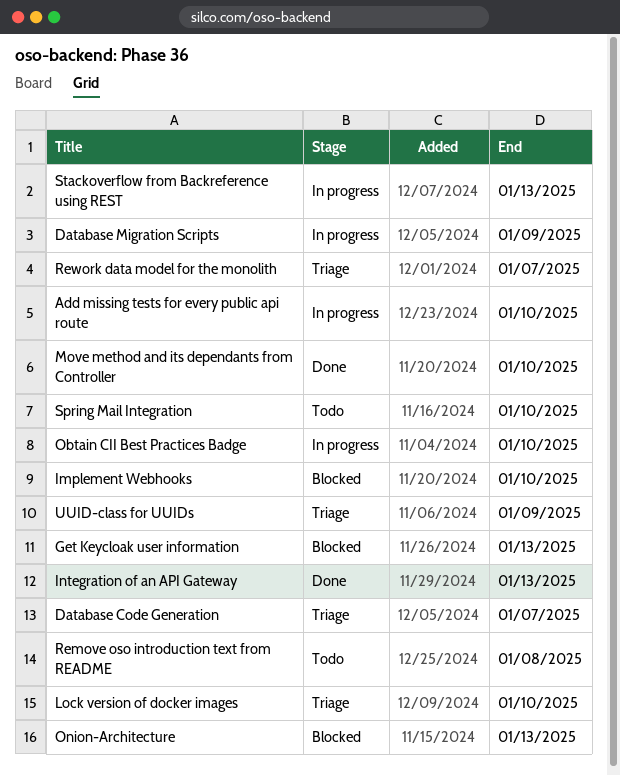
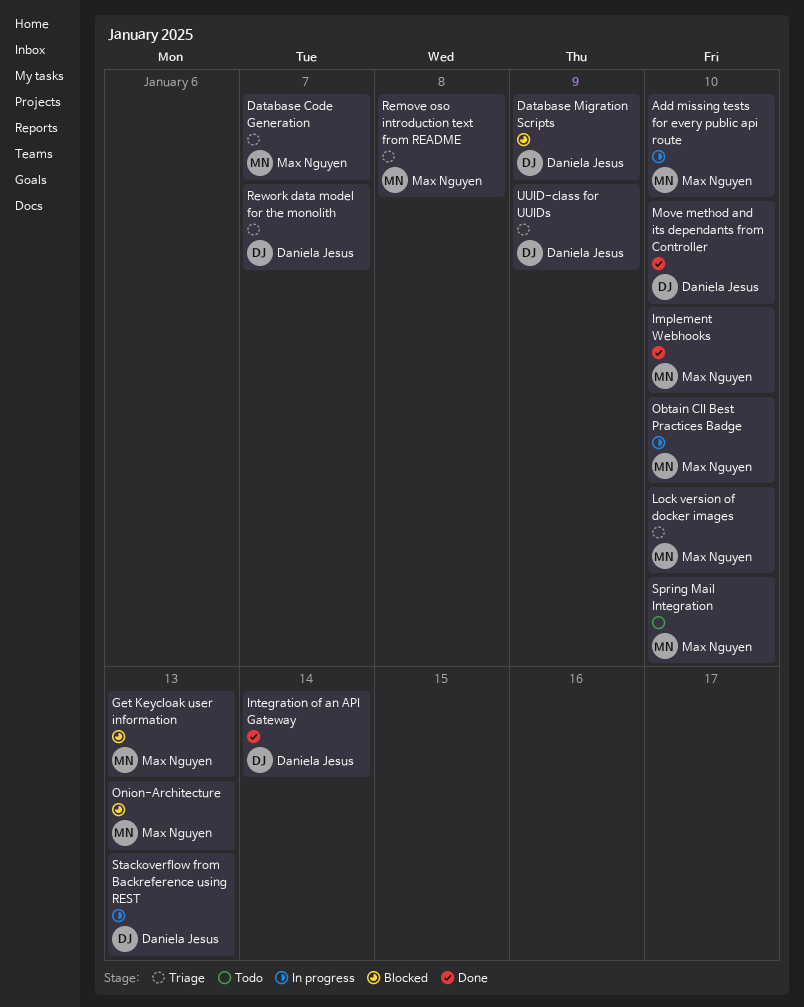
Database Migration Scripts, status: In progress -> Blocked
Implement Webhooks, status: Blocked -> Done
Integration of an API Gateway, due: Jan 13 -> Jan 14
Remove oso introduction text from README, status: Todo -> Triage

